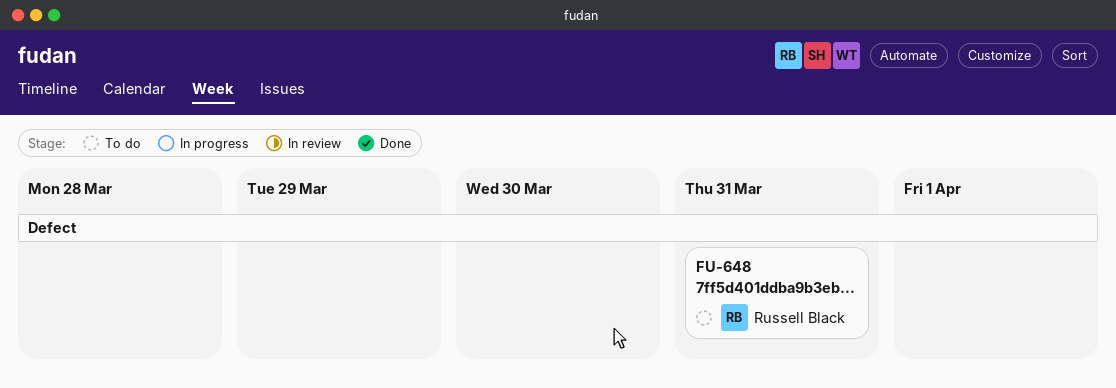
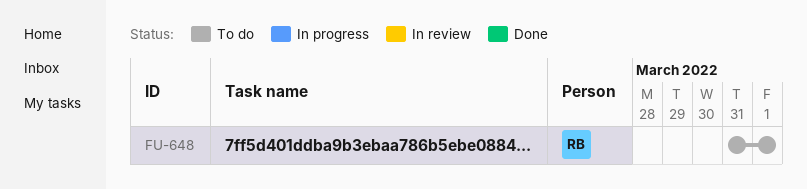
FU-648, due: Mar 31 -> Apr 1

